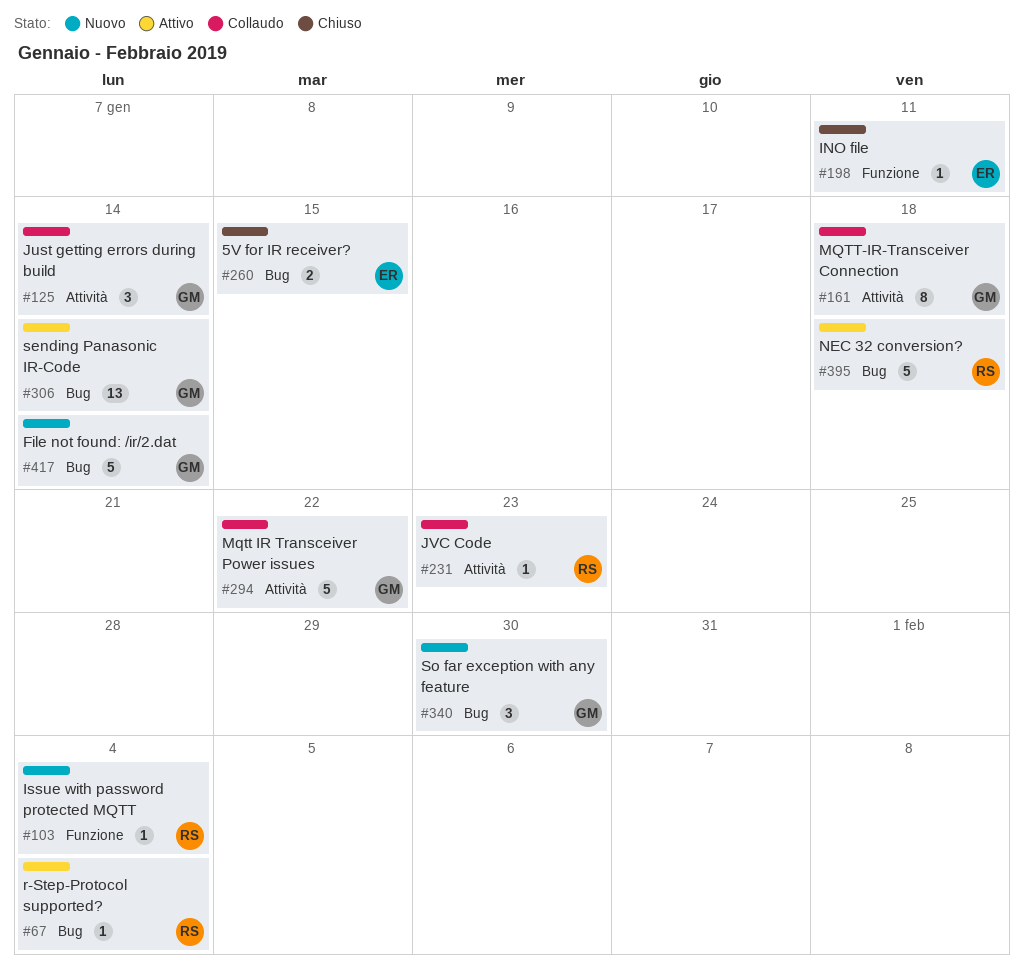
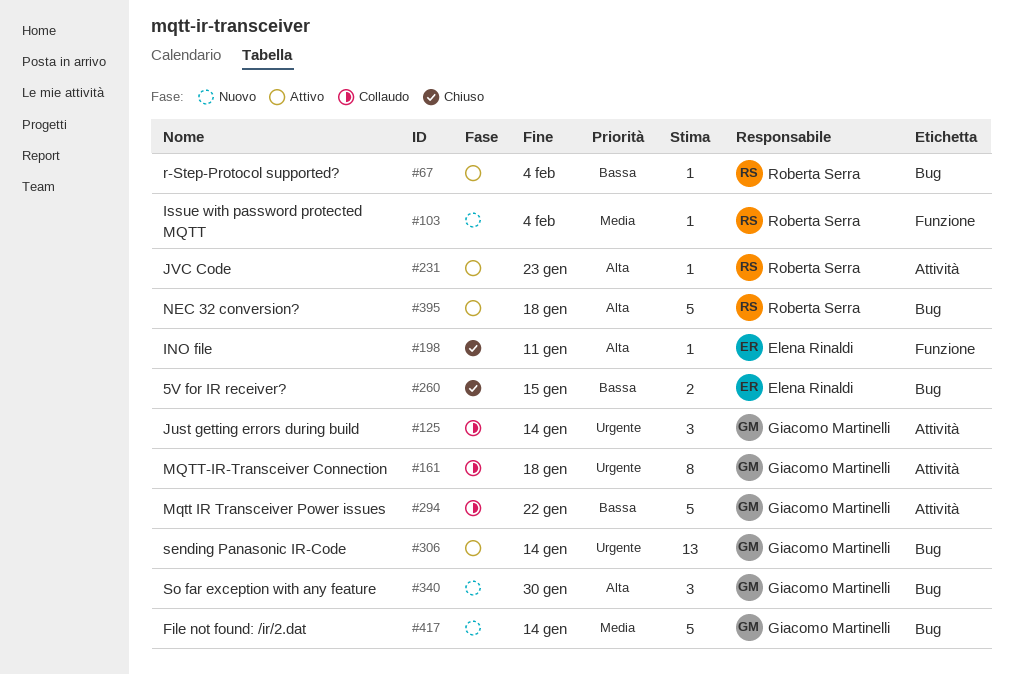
#231, status: Collaudo -> Attivo

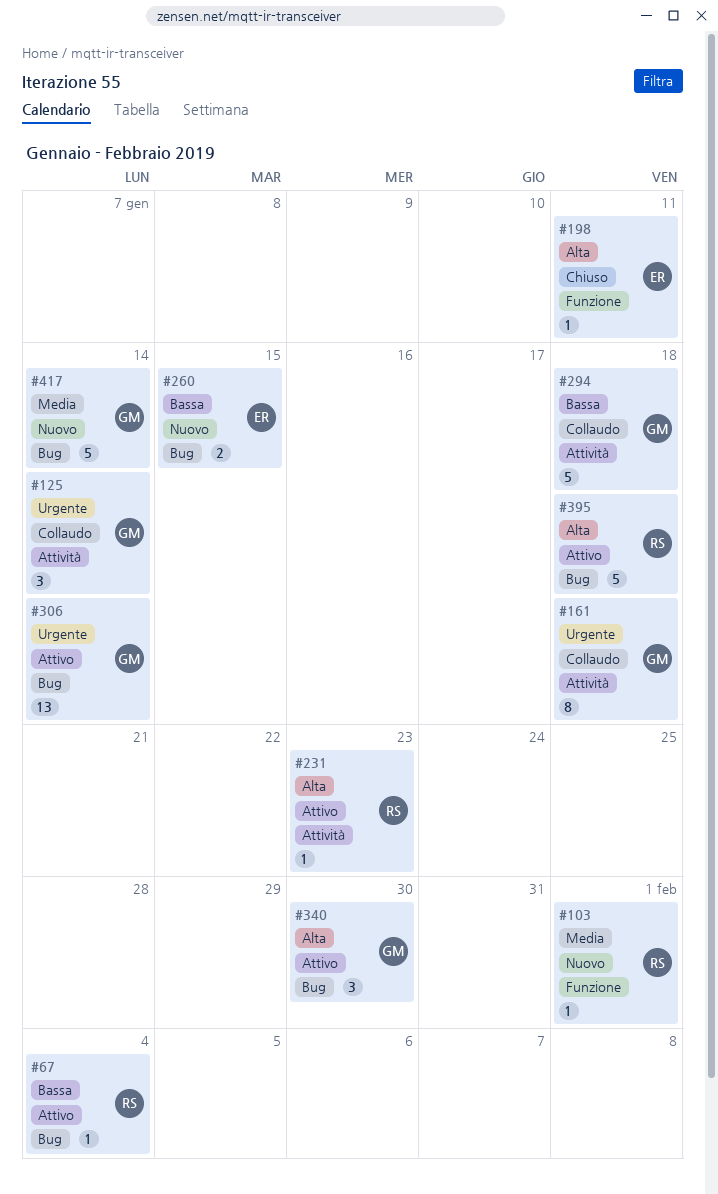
#103, due: Feb 4 -> Feb 1
#260, status: Chiuso -> Nuovo
#294, due: Jan 22 -> Jan 18
#340, status: Nuovo -> Attivo

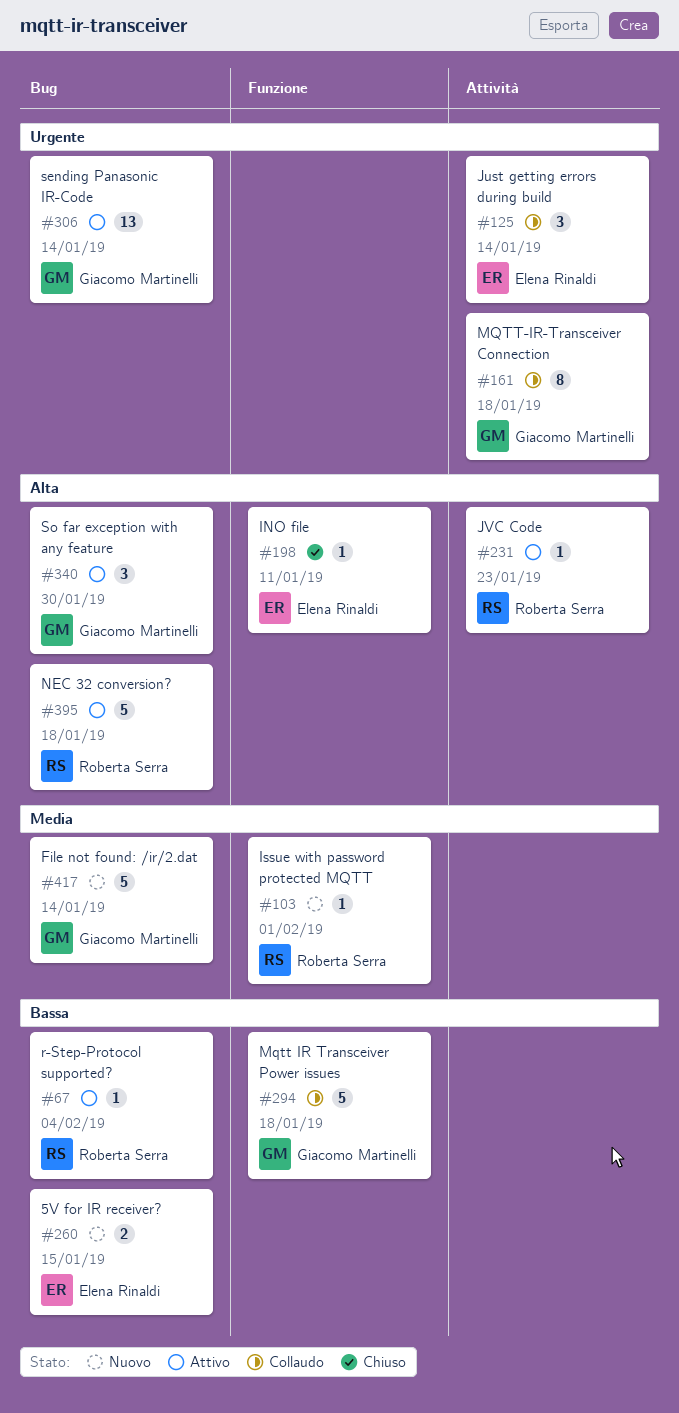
#125, owner: Giacomo Martinelli -> Elena Rinaldi
#294, label: Attività -> Funzione

